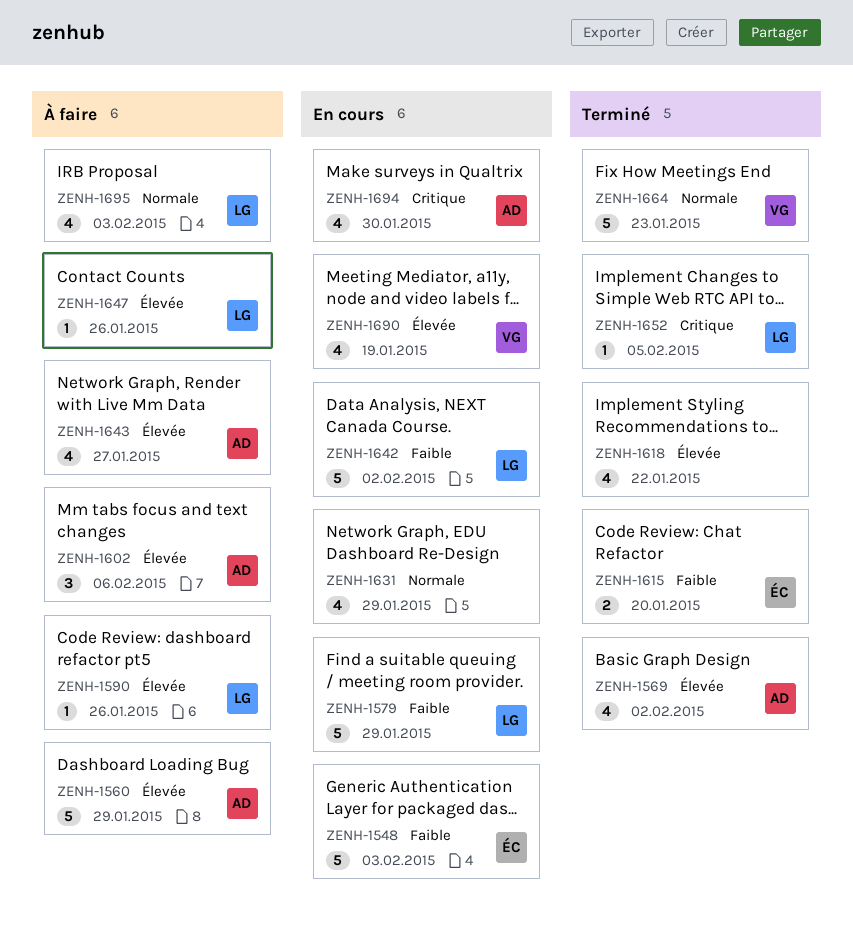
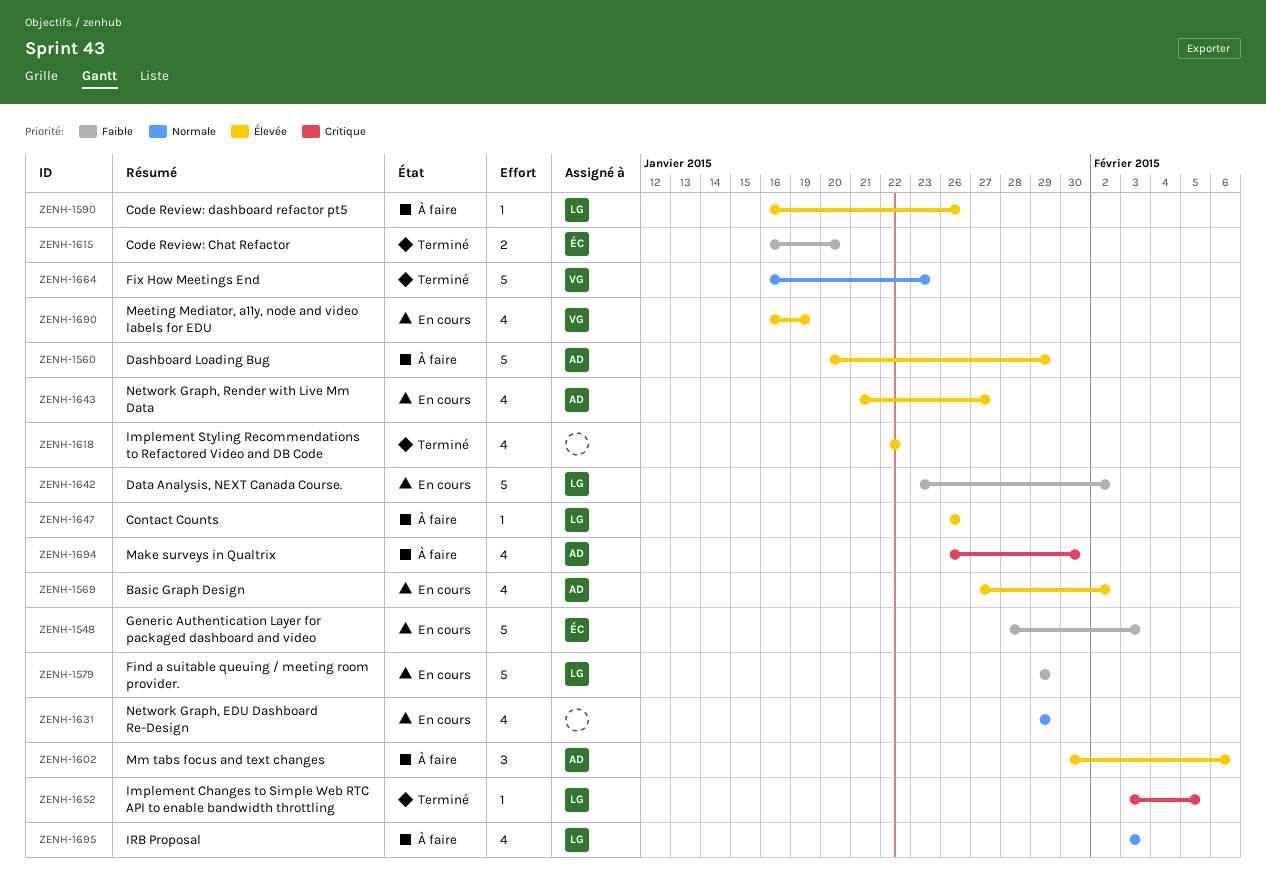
ZENH-1569, status: Terminé -> En cours
ZENH-1643, status: À faire -> En cours
ZENH-1694, status: En cours -> À faire

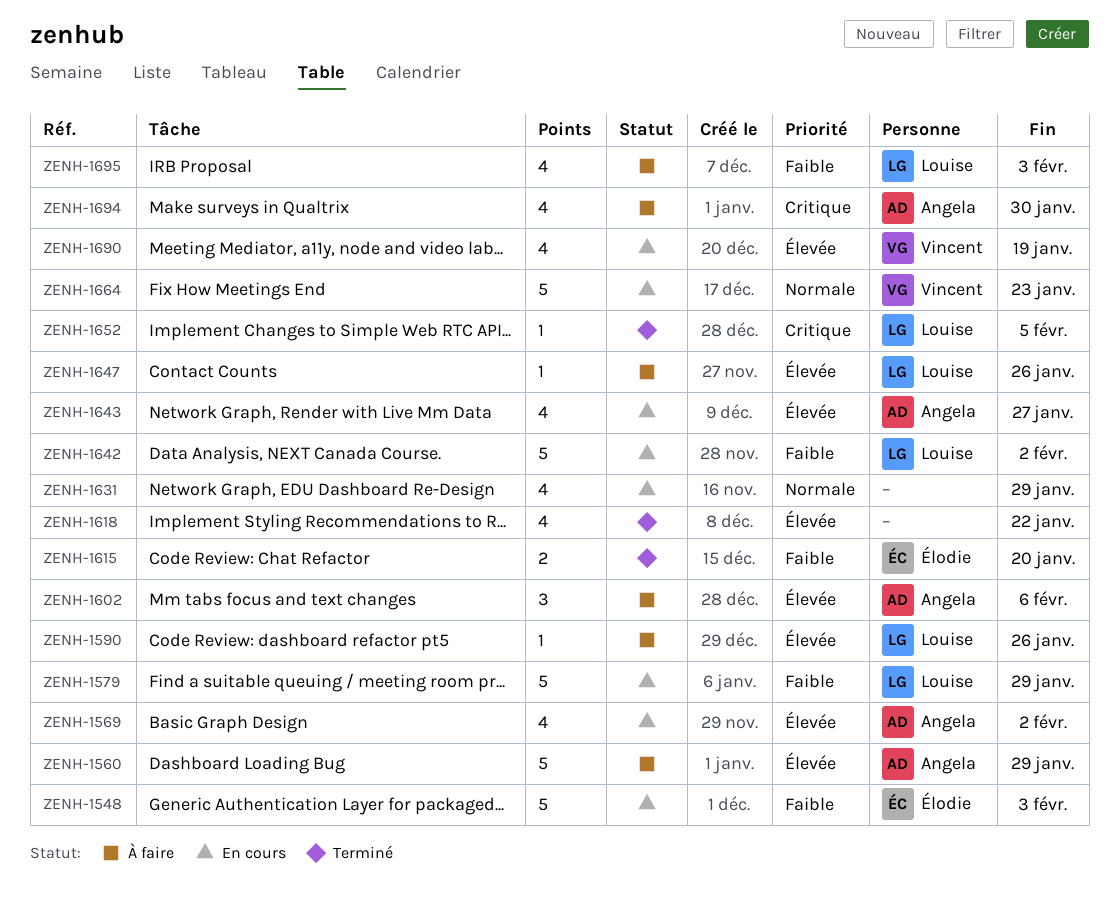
ZENH-1664, status: Terminé -> En cours
ZENH-1695, priority: Normale -> Faible

